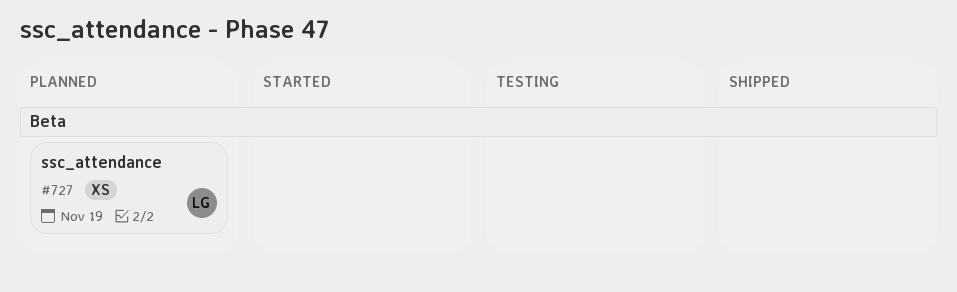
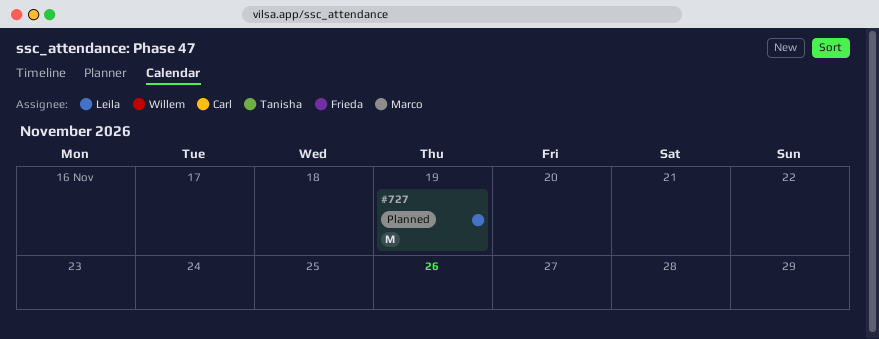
#727, estimate: XS -> M

